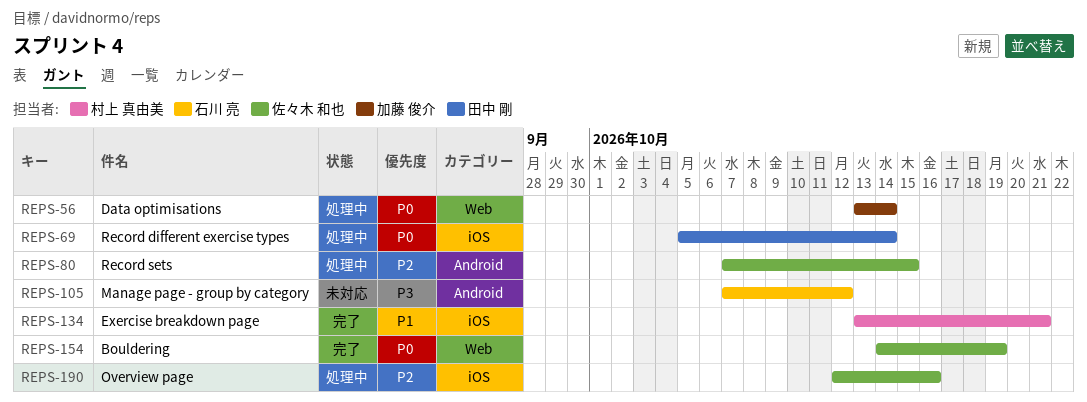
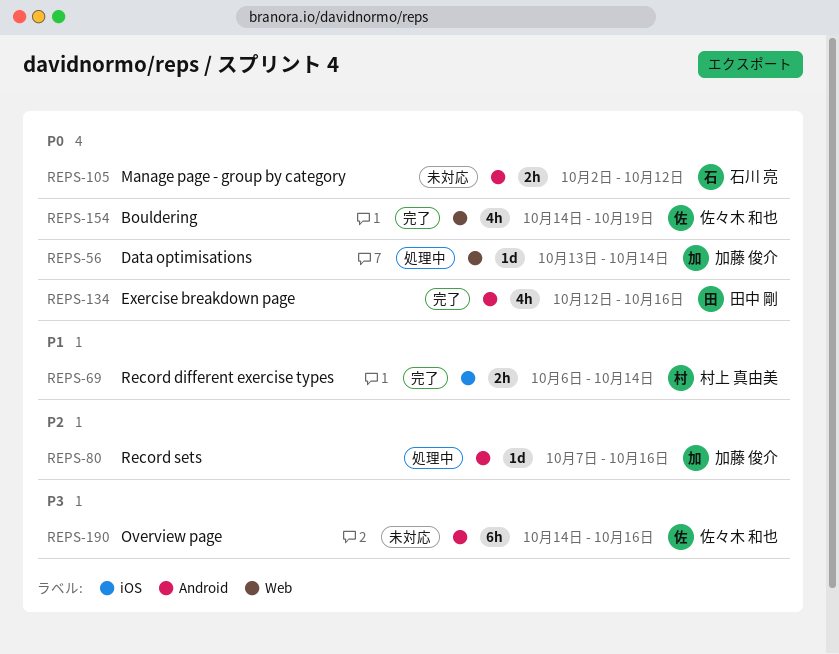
REPS-69, status: 処理中 -> 完了
REPS-69, owner: 田中 剛 -> 村上 真由美
REPS-69, priority: P0 -> P1
REPS-69, start: Oct 5 -> Oct 6
REPS-80, owner: 佐々木 和也 -> 加藤 俊介
REPS-80, due: Oct 15 -> Oct 16
REPS-105, priority: P3 -> P0
REPS-105, start: Oct 7 -> Oct 2
REPS-134, owner: 村上 真由美 -> 田中 剛
REPS-134, priority: P1 -> P0
REPS-134, label: iOS -> Android
REPS-134, start: Oct 13 -> Oct 12
REPS-134, due: Oct 21 -> Oct 16
REPS-190, status: 処理中 -> 未対応
REPS-190, priority: P2 -> P3
REPS-190, label: iOS -> Android
REPS-190, start: Oct 12 -> Oct 14

